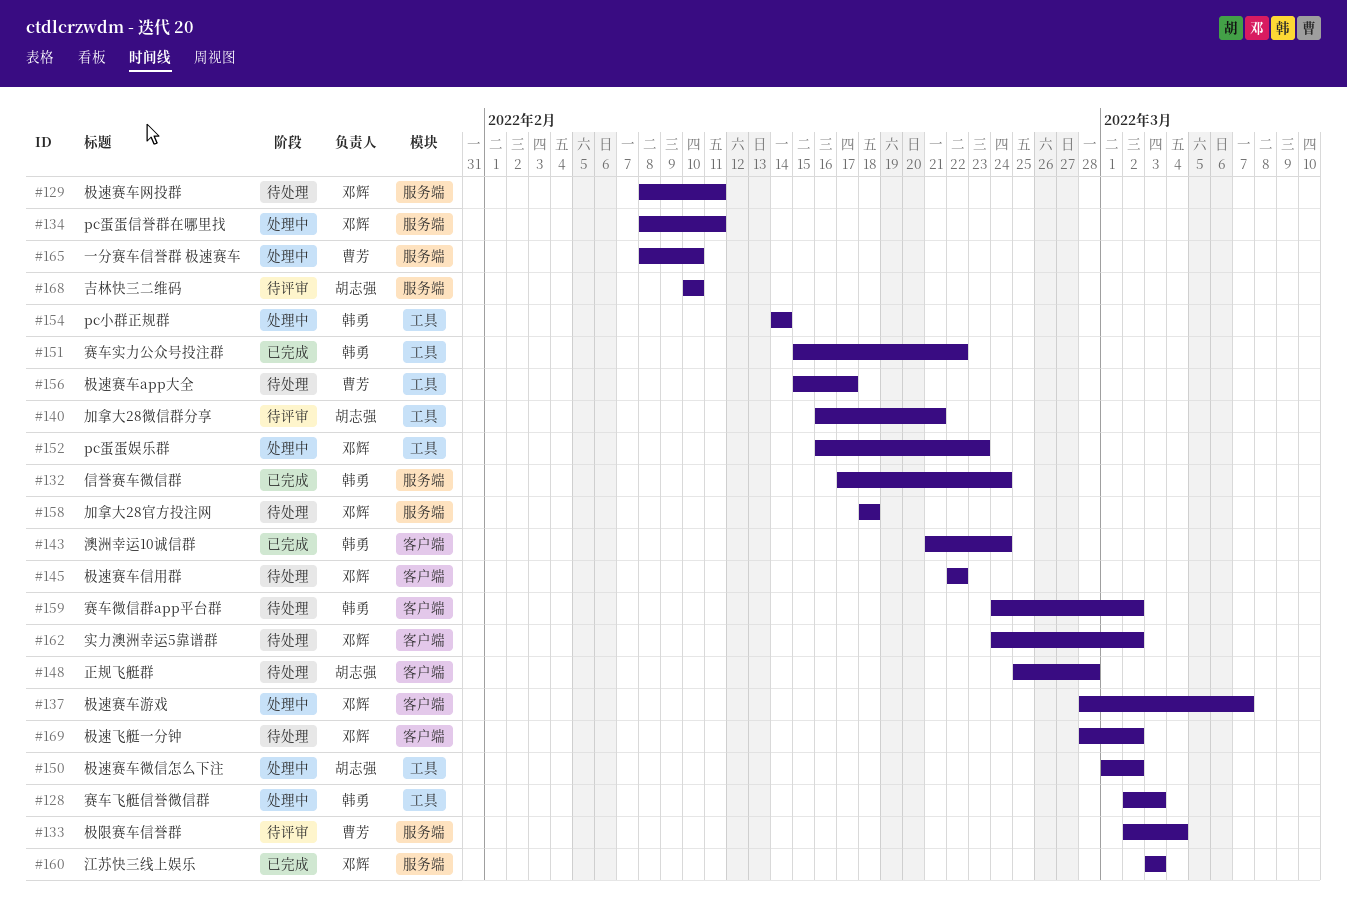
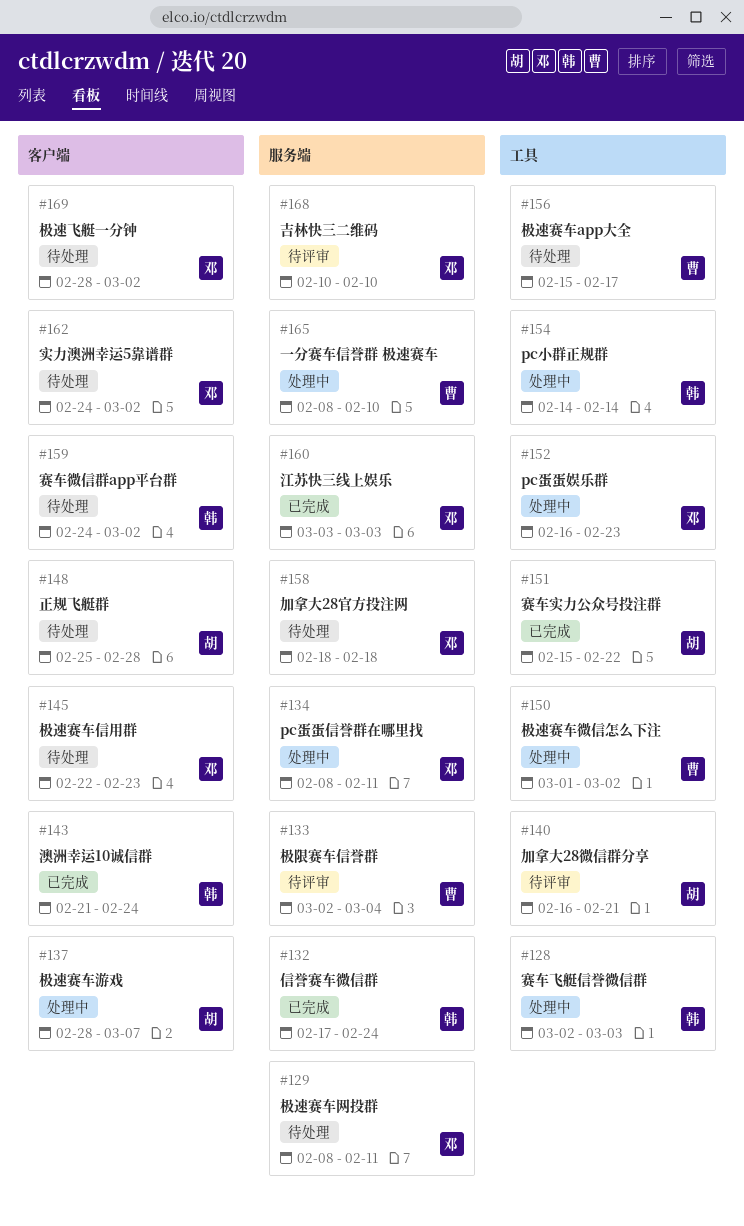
#137, owner: 邓辉 -> 胡志强
#145, due: Feb 22 -> Feb 23
#150, owner: 胡志强 -> 曹芳
#151, owner: 韩勇 -> 胡志强
#168, owner: 胡志强 -> 邓辉

